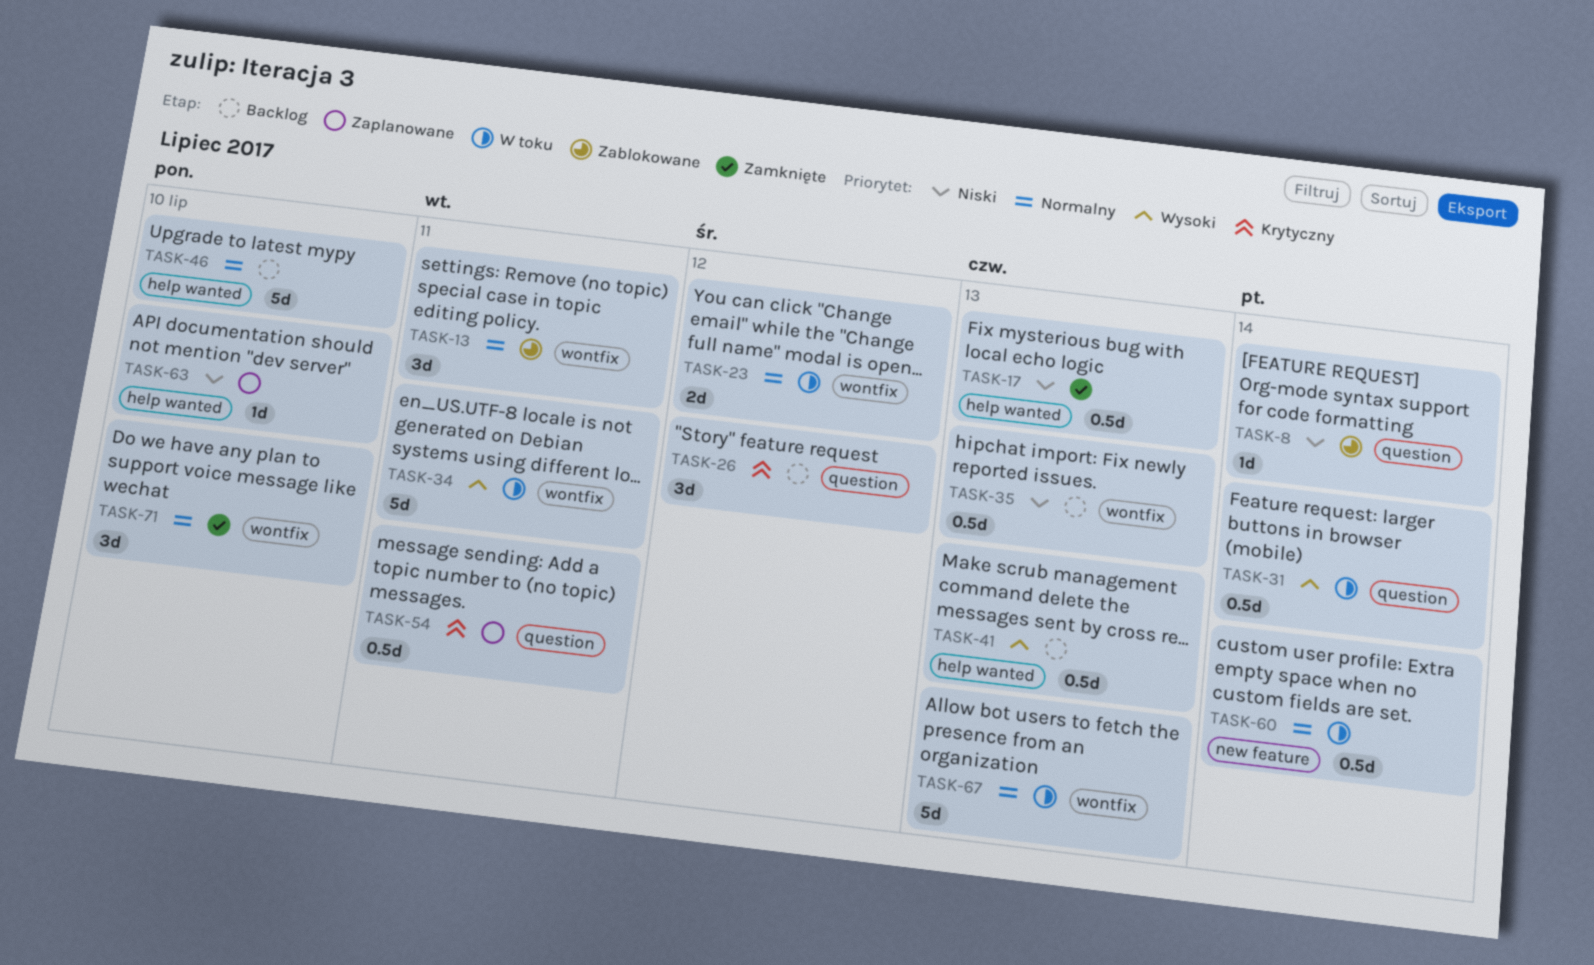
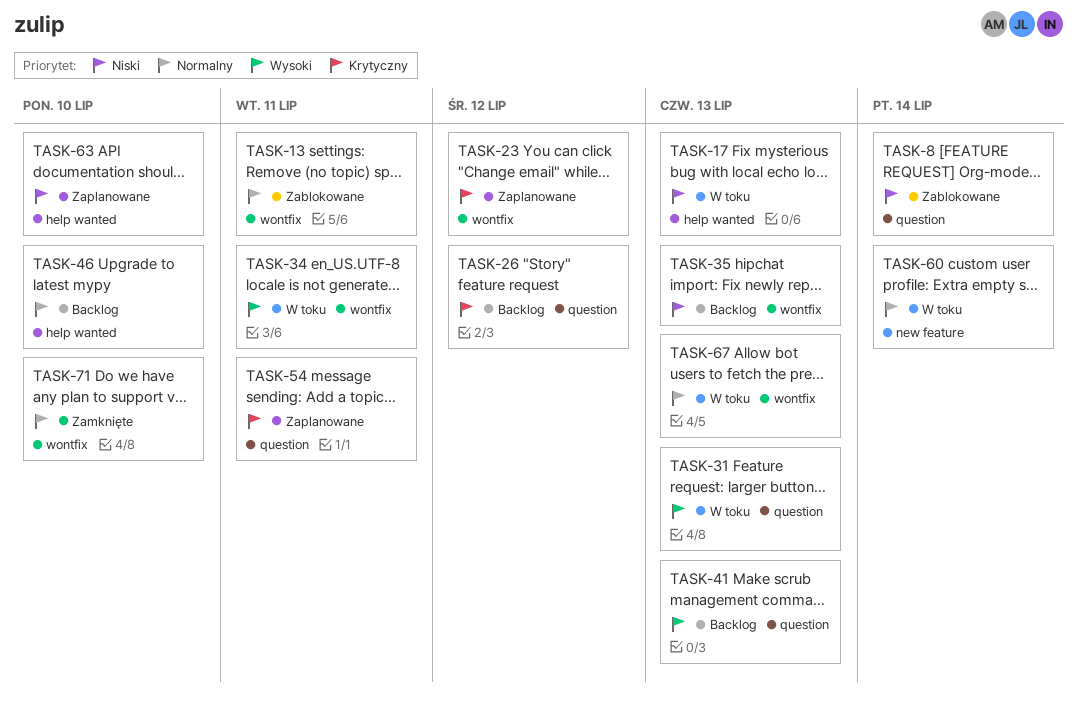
TASK-17, status: Zamknięte -> W toku
TASK-23, status: W toku -> Zaplanowane
TASK-23, priority: Normalny -> Krytyczny
TASK-31, due: Jul 14 -> Jul 13
TASK-41, label: help wanted -> question

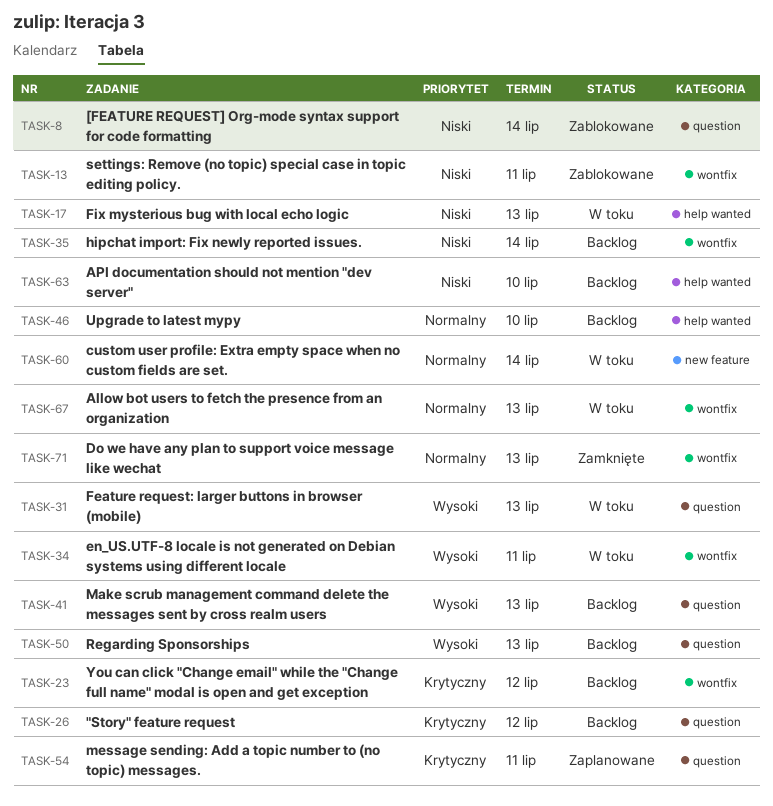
TASK-13, priority: Normalny -> Niski
TASK-23, status: Zaplanowane -> Backlog
TASK-35, due: Jul 13 -> Jul 14
TASK-50: none -> present
TASK-63, status: Zaplanowane -> Backlog
TASK-71, due: Jul 10 -> Jul 13

